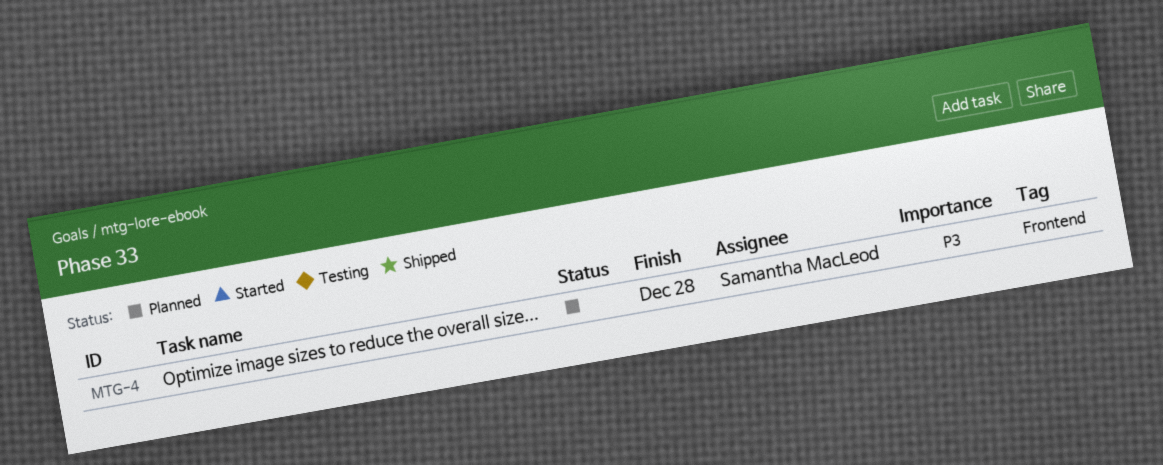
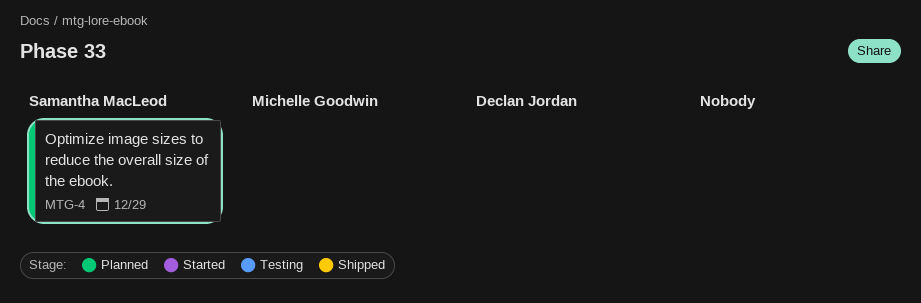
MTG-4, due: Dec 28 -> Dec 29

